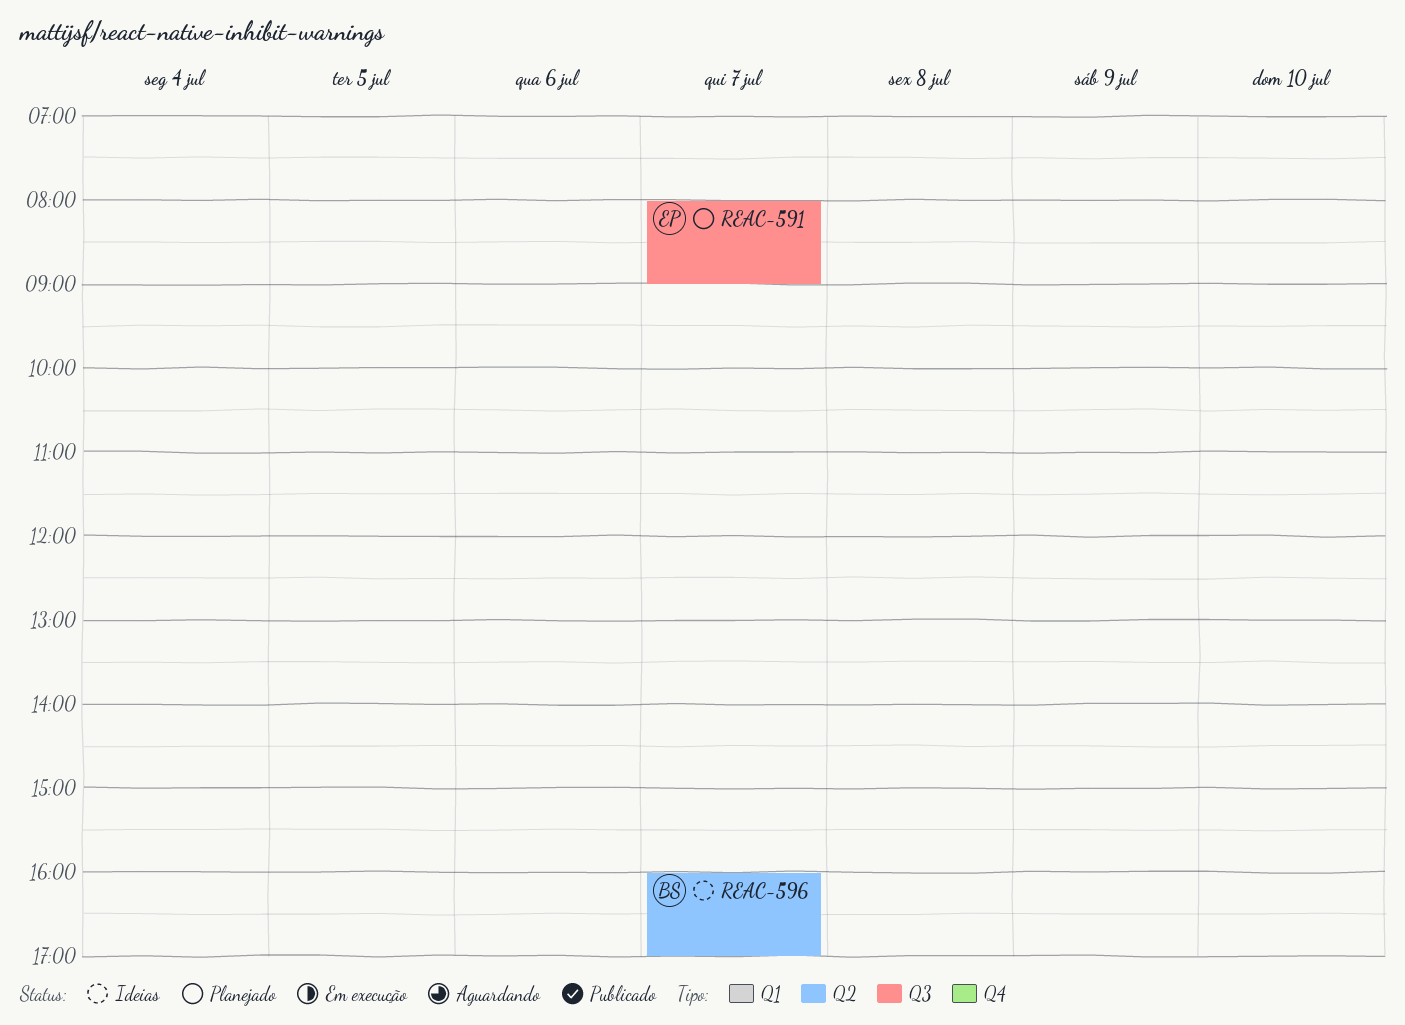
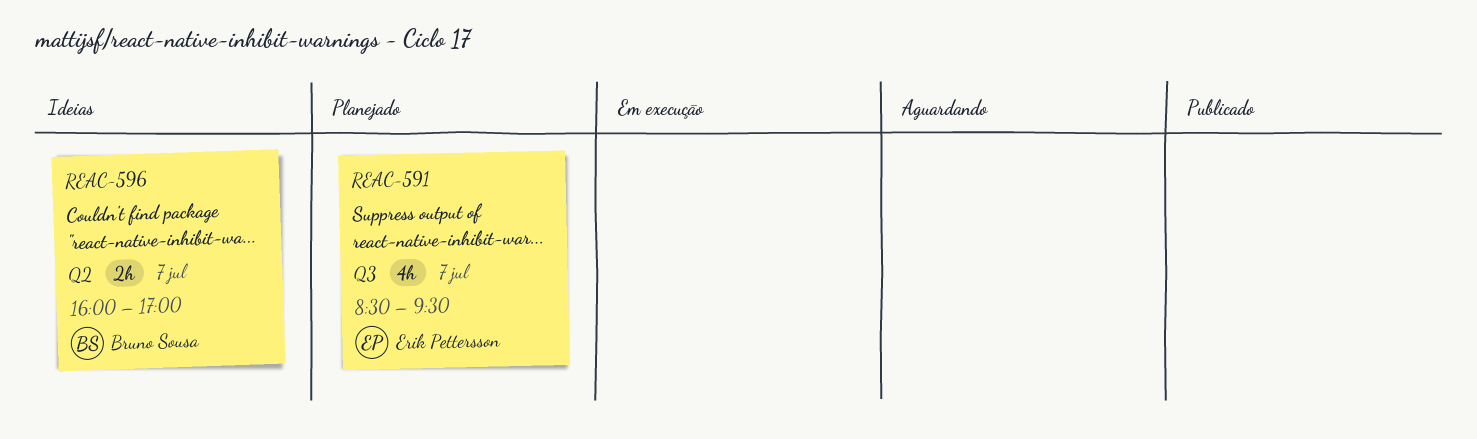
REAC-591, begins: 08:00 -> 08:30
REAC-591, ends: 09:00 -> 09:30

